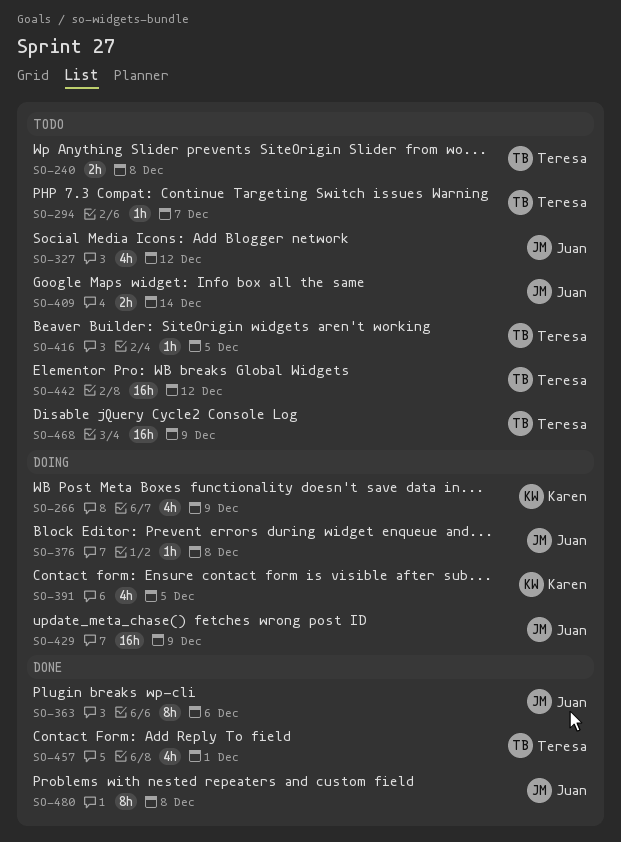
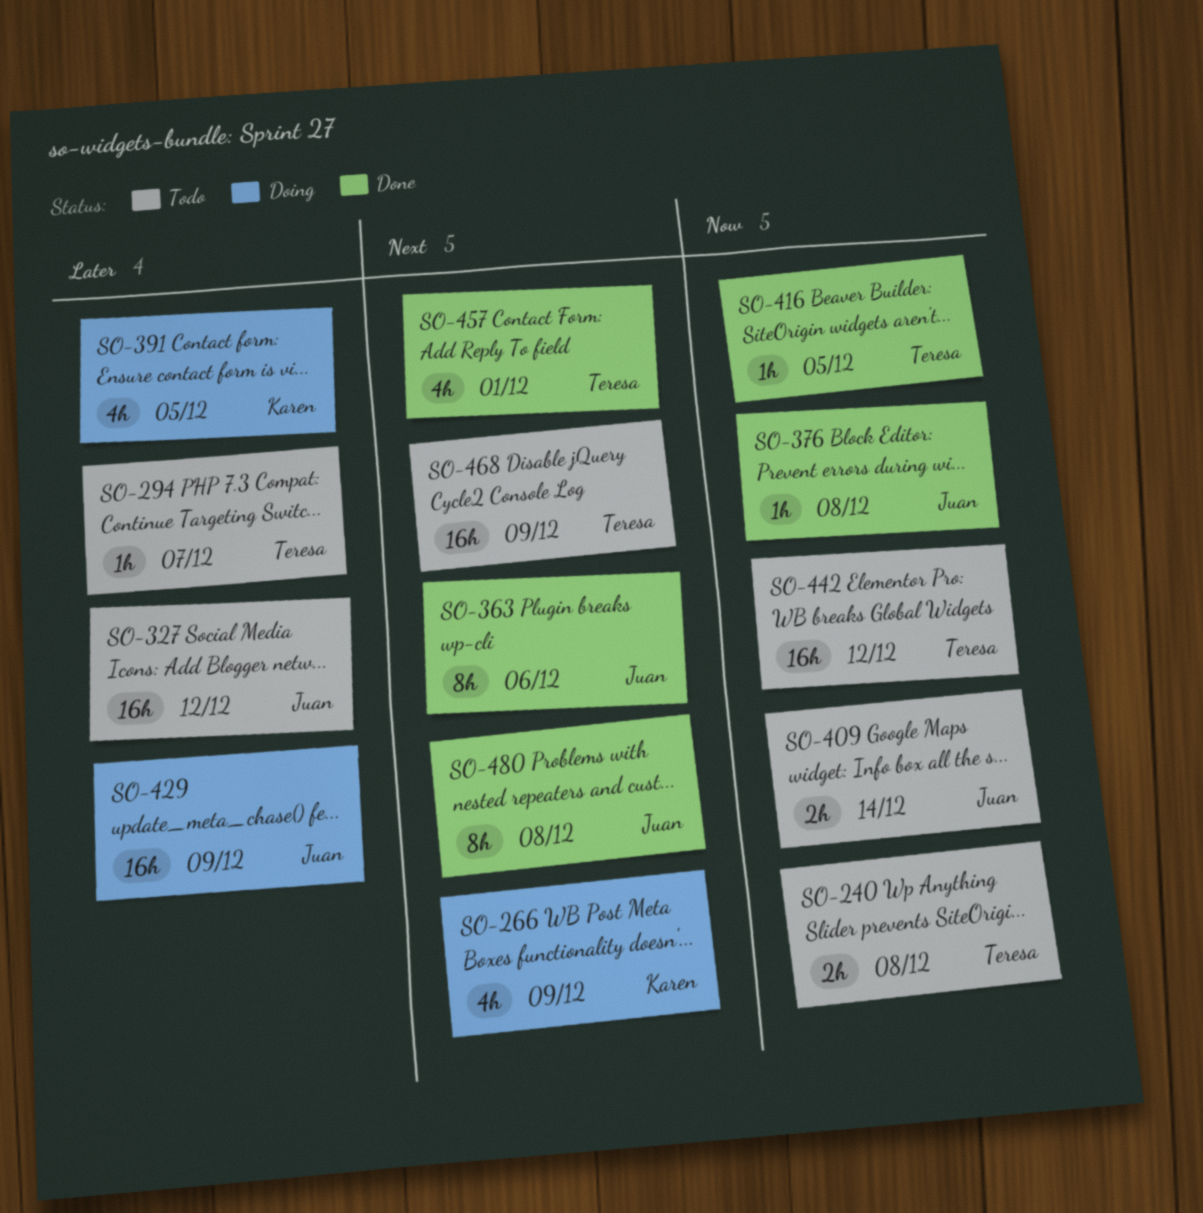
SO-327, estimate: 4h -> 16h
SO-376, status: Doing -> Done
SO-416, status: Todo -> Done

